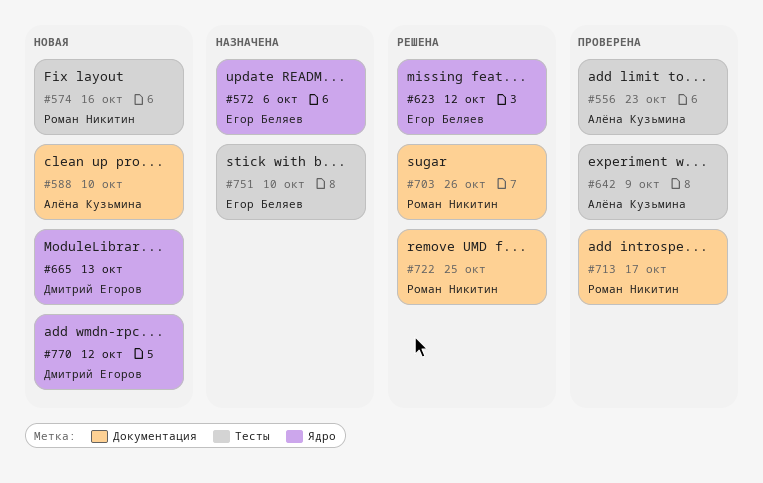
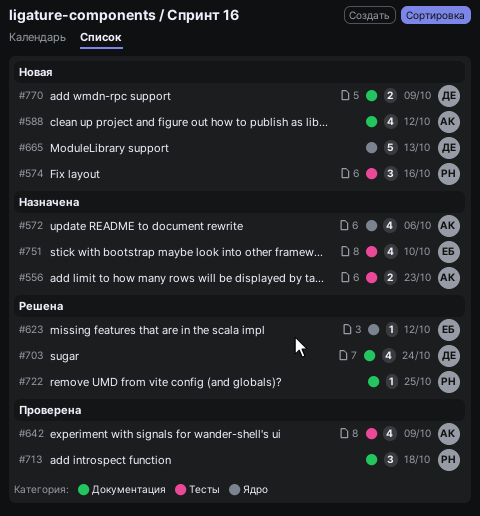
#556, status: Проверена -> Назначена
#572, owner: Егор Беляев -> Алёна Кузьмина
#588, due: Oct 10 -> Oct 12
#703, owner: Роман Никитин -> Дмитрий Егоров
#703, due: Oct 26 -> Oct 24
#713, due: Oct 17 -> Oct 18
#770, label: Ядро -> Документация
#770, due: Oct 12 -> Oct 9

